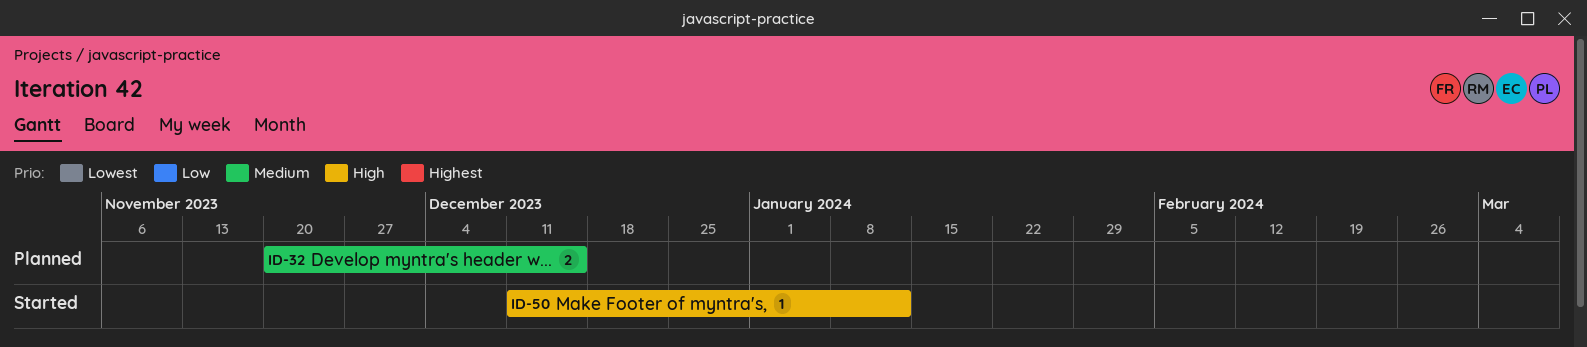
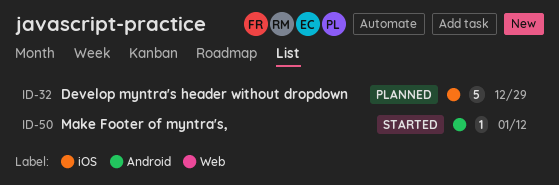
ID-32, estimate: 2 -> 5
ID-32, due: Dec 15 -> Dec 29

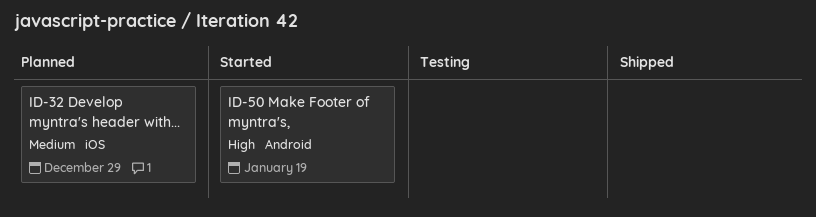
ID-50, due: Jan 12 -> Jan 19

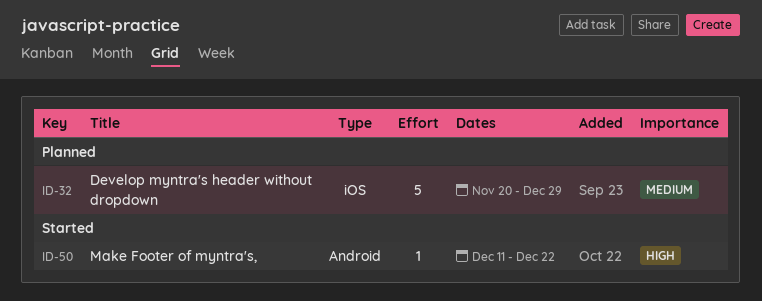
ID-50, due: Jan 19 -> Dec 22

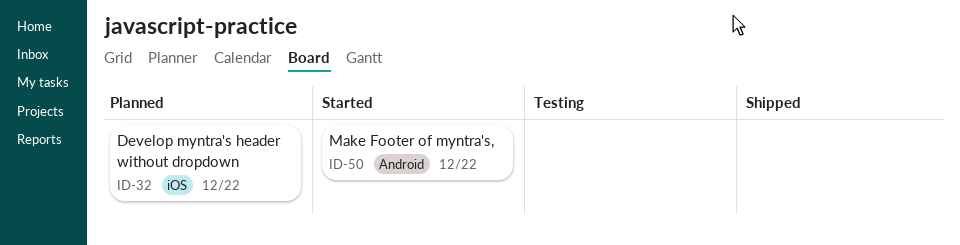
ID-32, due: Dec 29 -> Dec 22

